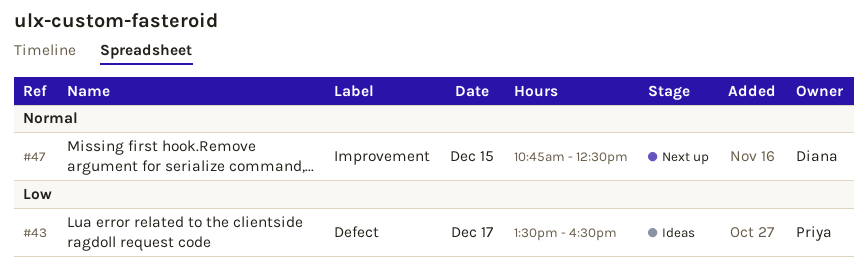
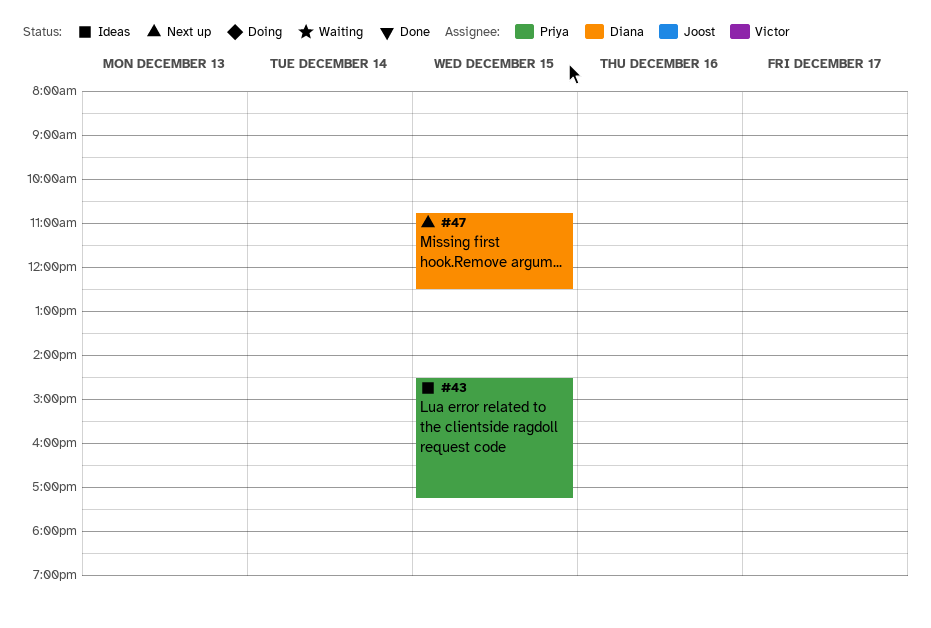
#43, day: Dec 17 -> Dec 15
#43, begins: 13:30 -> 14:30
#43, ends: 16:30 -> 17:15

